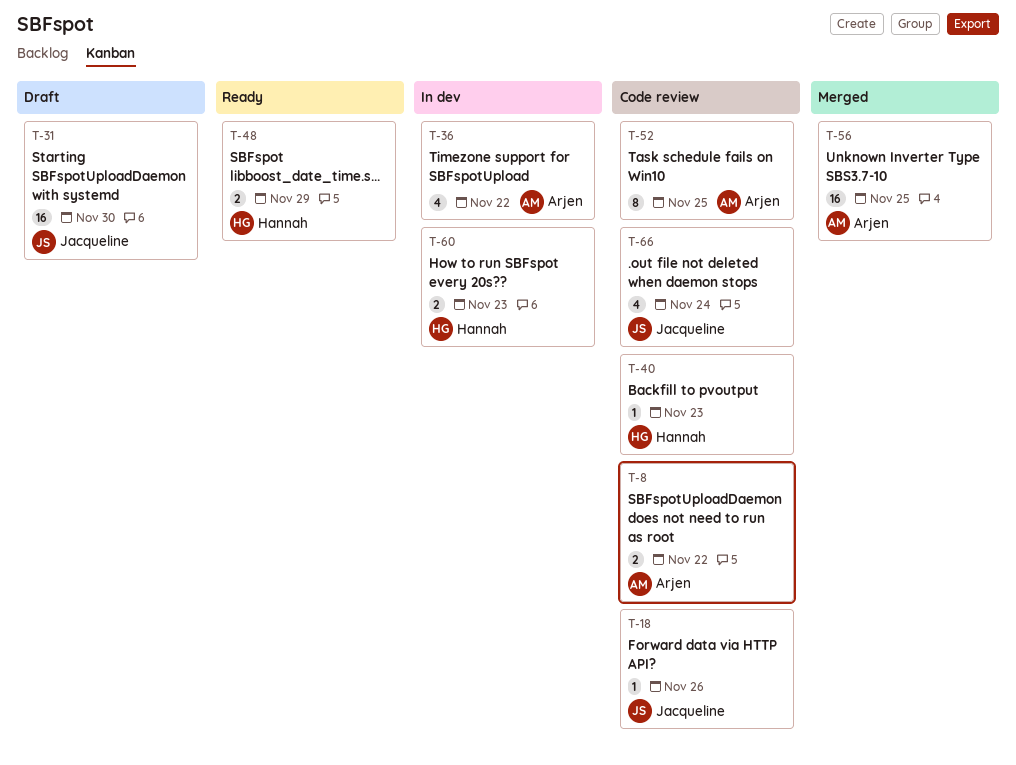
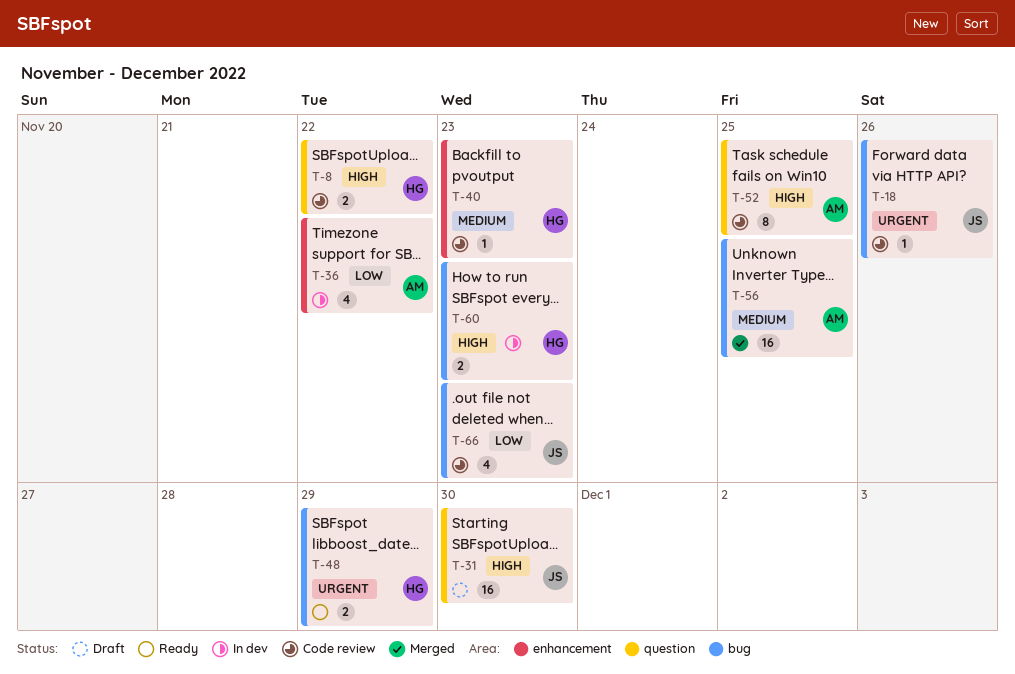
T-8, owner: Arjen -> Hannah
T-66, due: Nov 24 -> Nov 23

